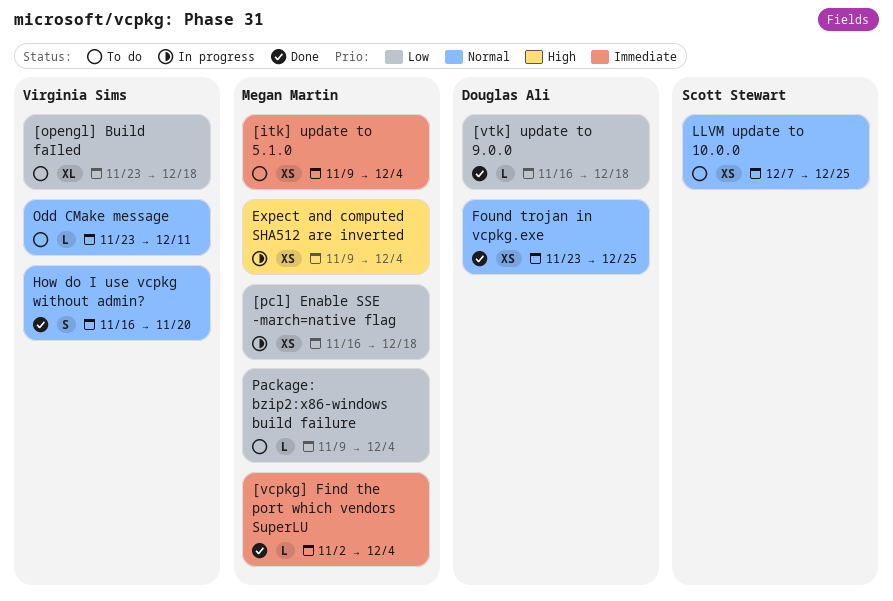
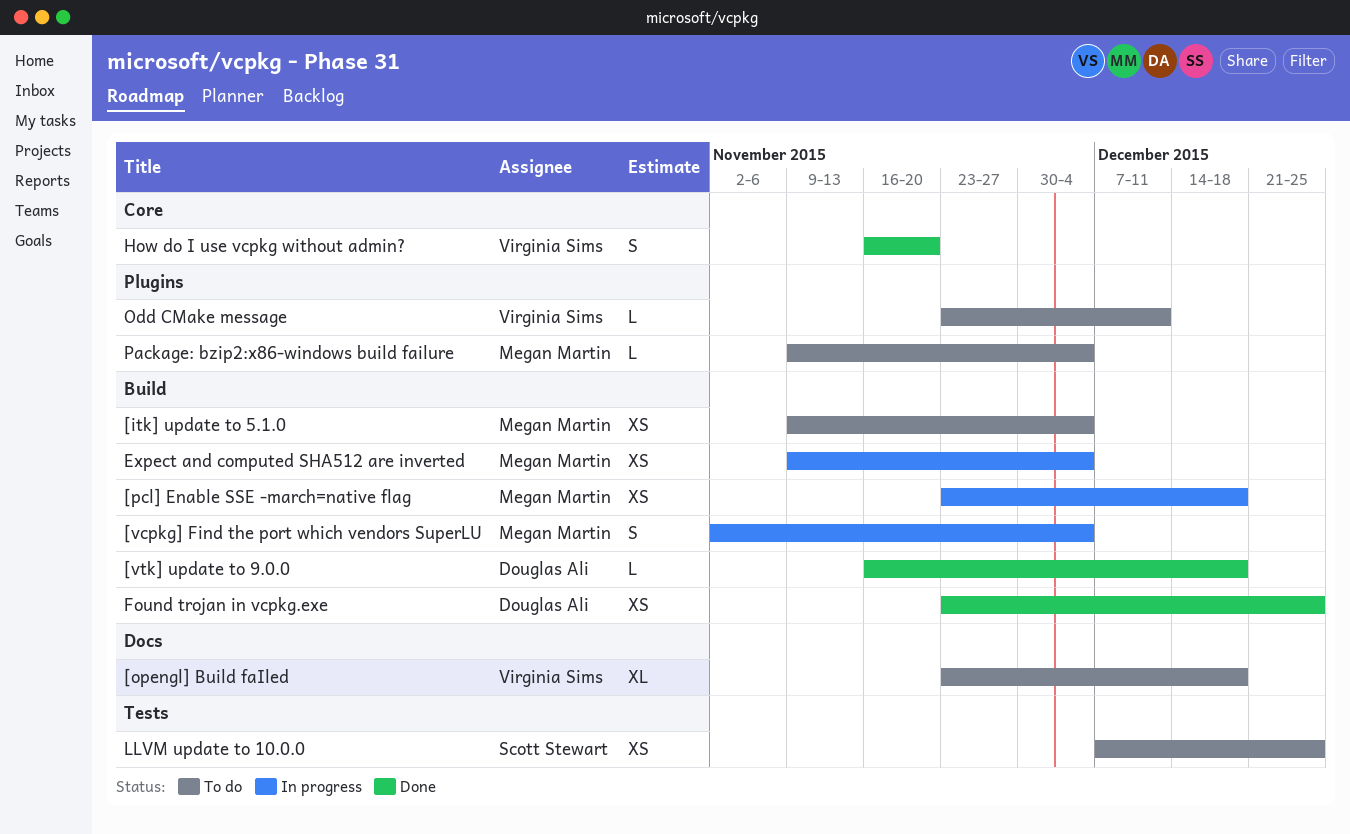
[pcl] Enable SSE -march=native flag, start: Nov 16 -> Nov 23
[vcpkg] Find the port which vendors SuperLU, status: Done -> In progress
[vcpkg] Find the port which vendors SuperLU, estimate: L -> S

